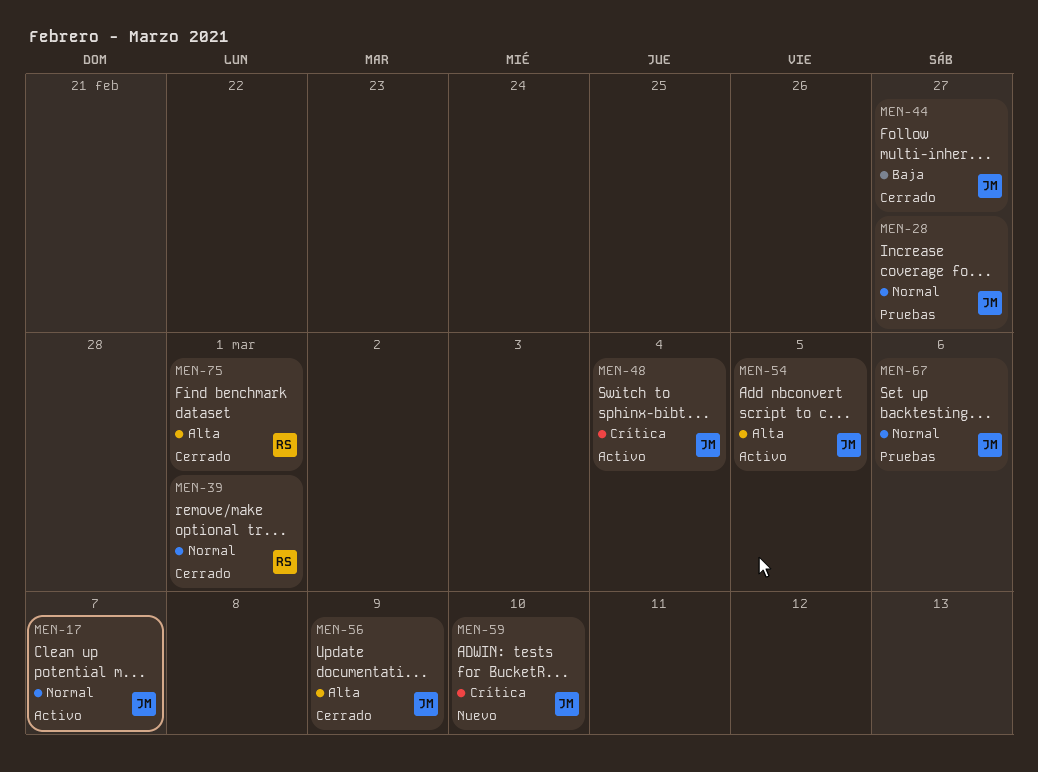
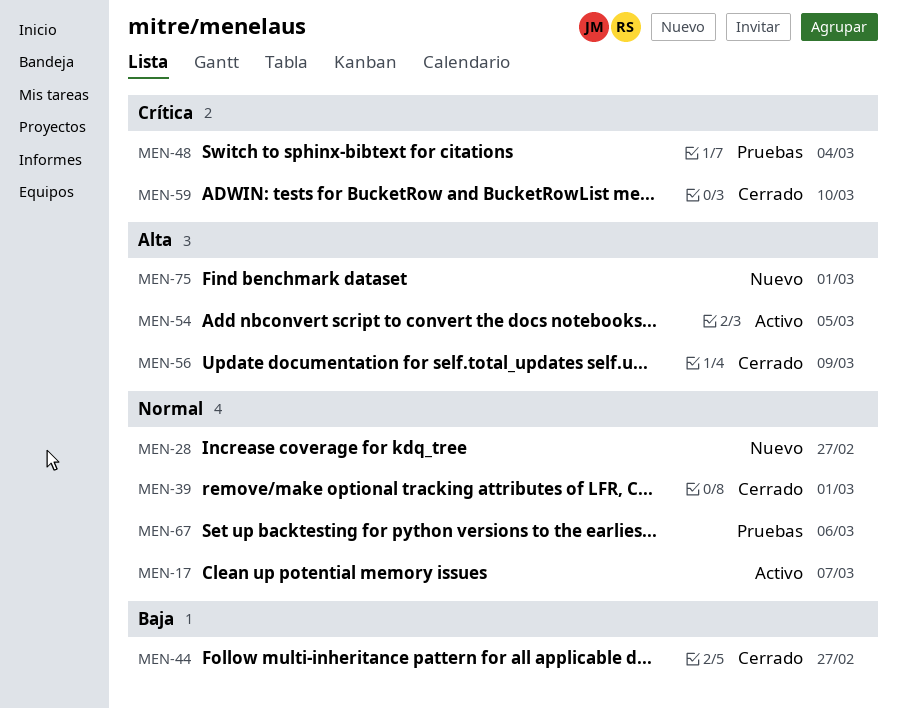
MEN-28, status: Pruebas -> Nuevo
MEN-48, status: Activo -> Pruebas
MEN-59, status: Nuevo -> Cerrado
MEN-75, status: Cerrado -> Nuevo

